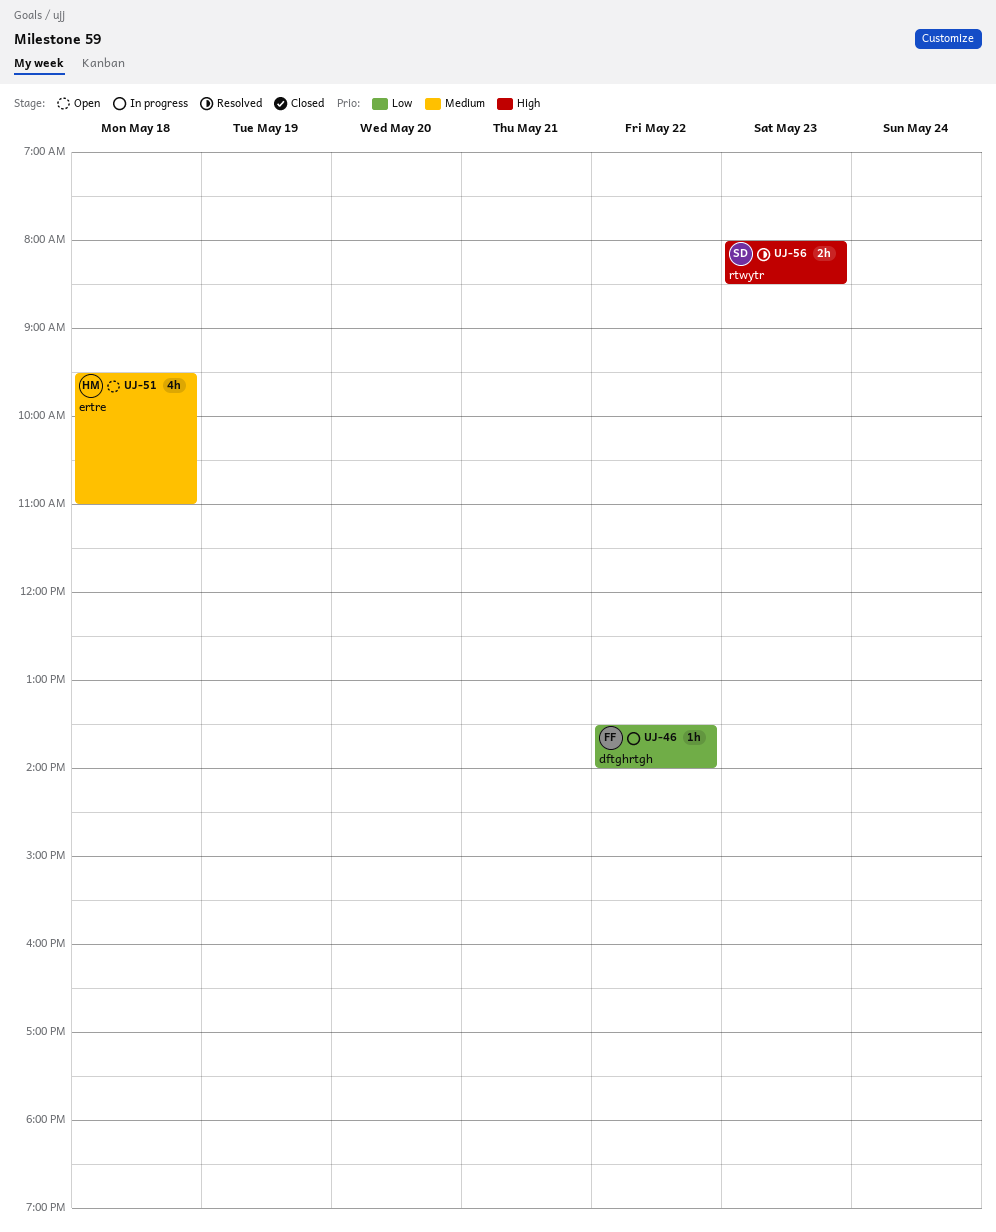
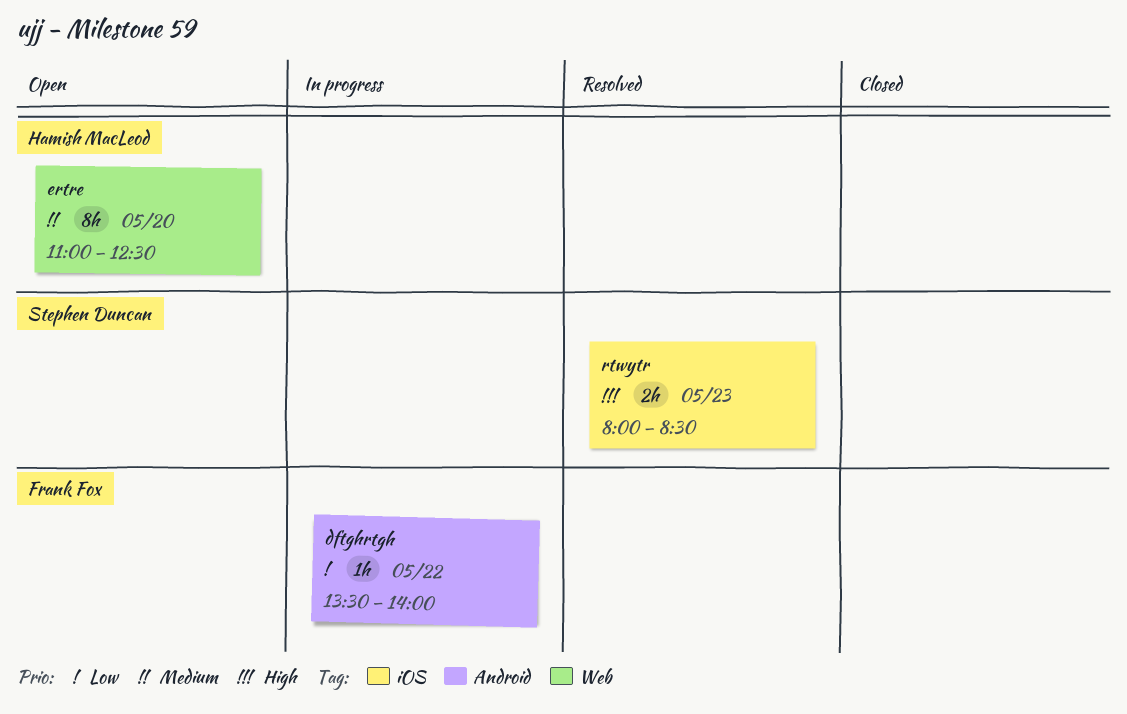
ertre, estimate: 4h -> 8h
ertre, day: May 18 -> May 20
ertre, begins: 09:30 -> 11:00
ertre, ends: 11:00 -> 12:30

